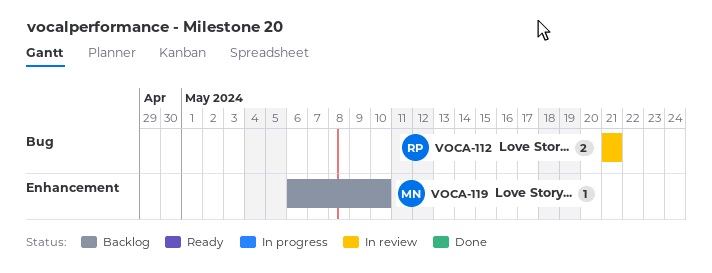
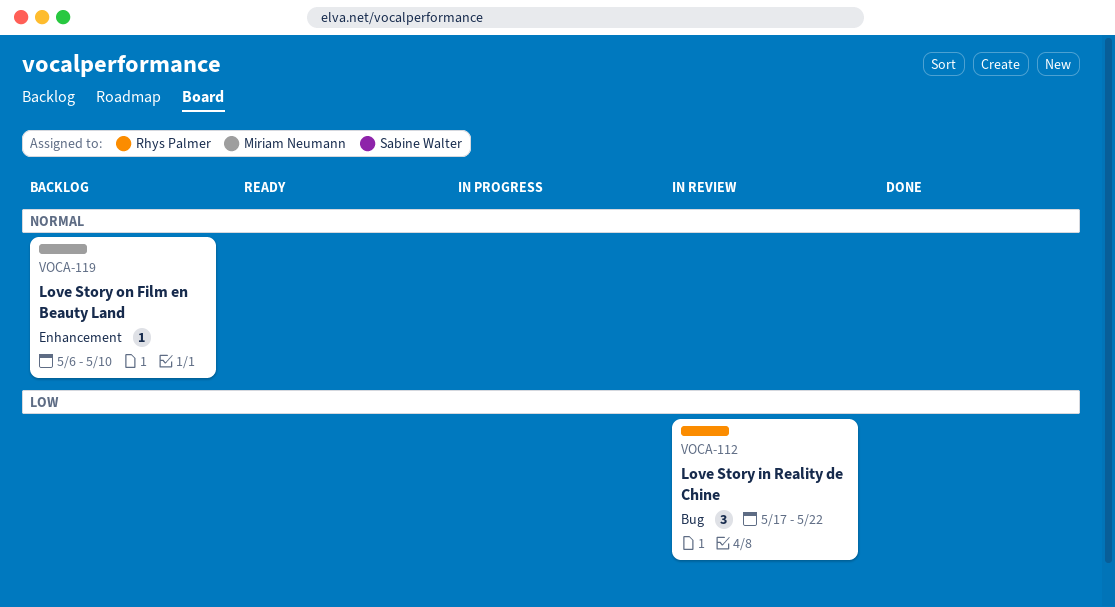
VOCA-112, estimate: 2 -> 3
VOCA-112, start: May 21 -> May 17
VOCA-112, due: May 21 -> May 22

